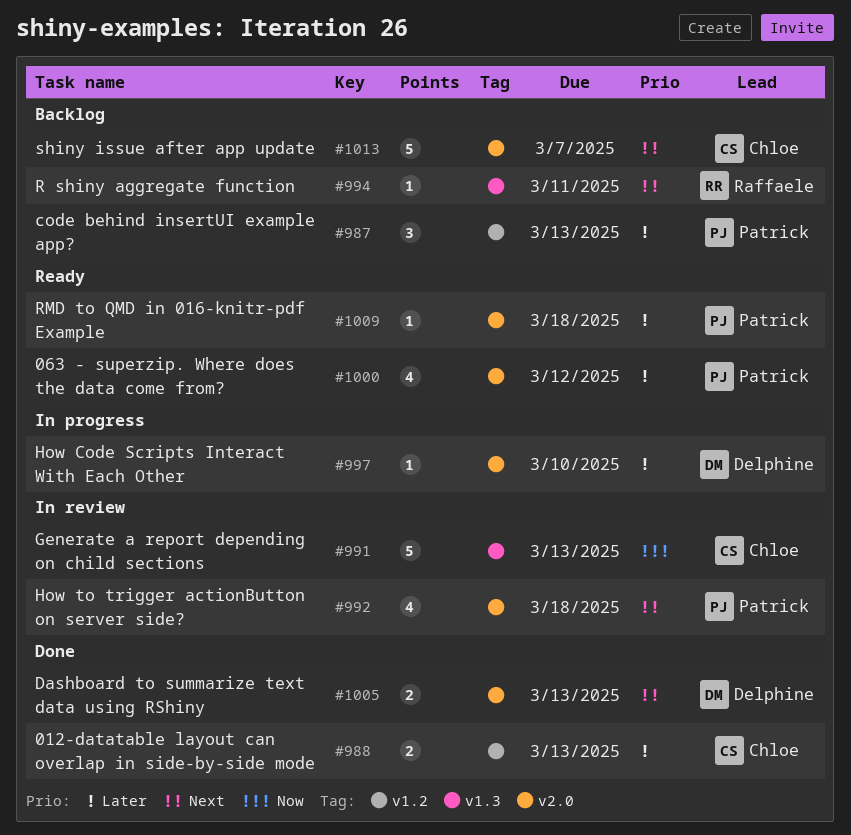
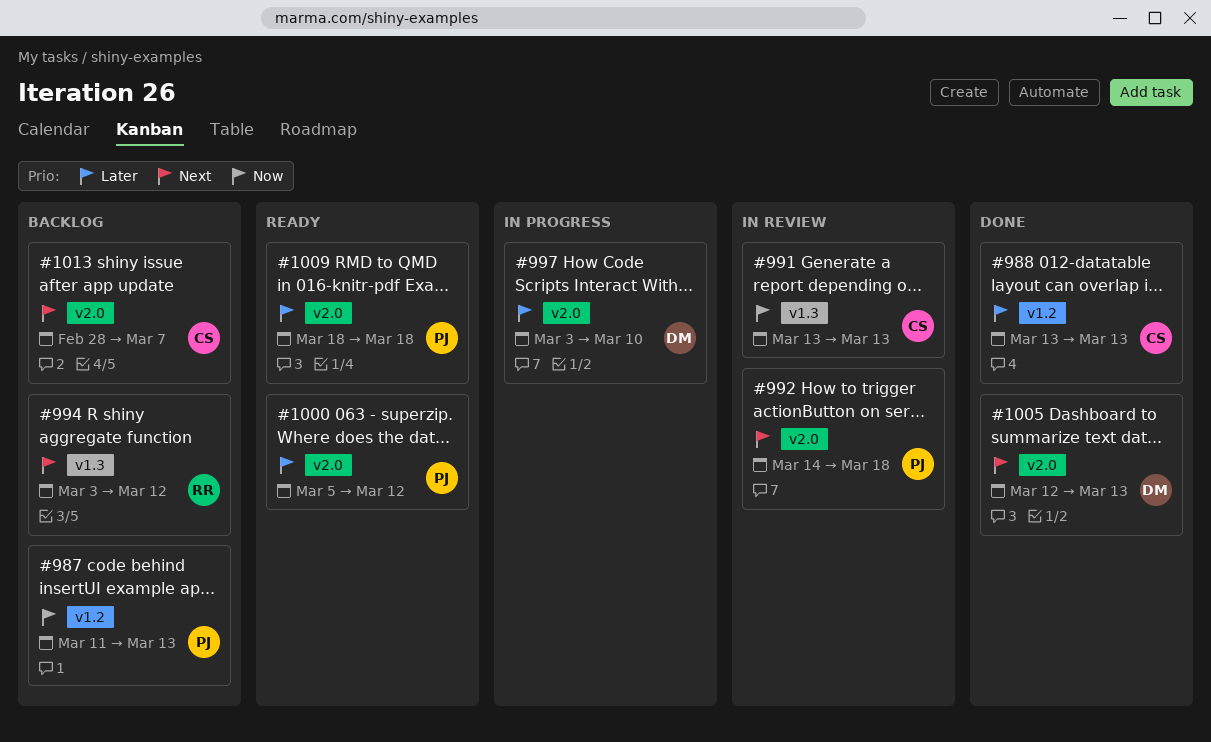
#987, priority: Later -> Now
#994, due: Mar 11 -> Mar 12

